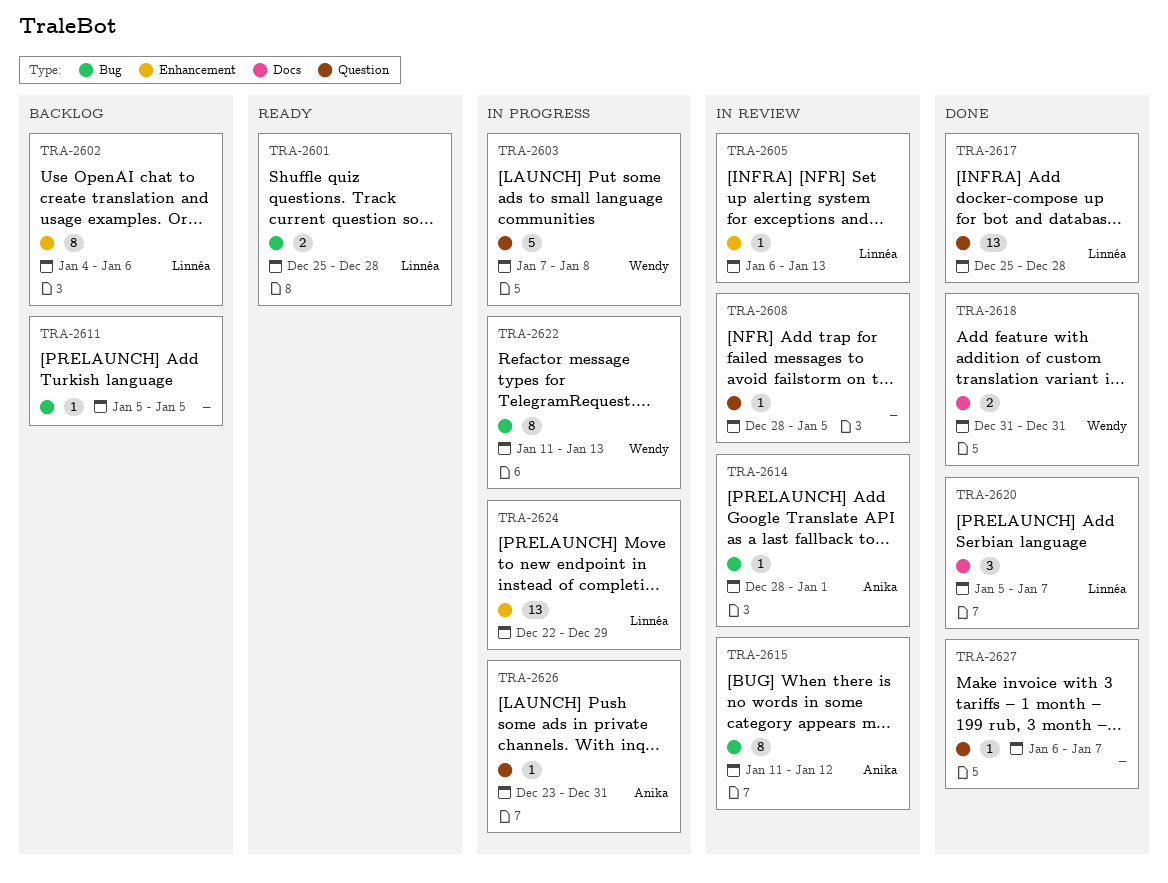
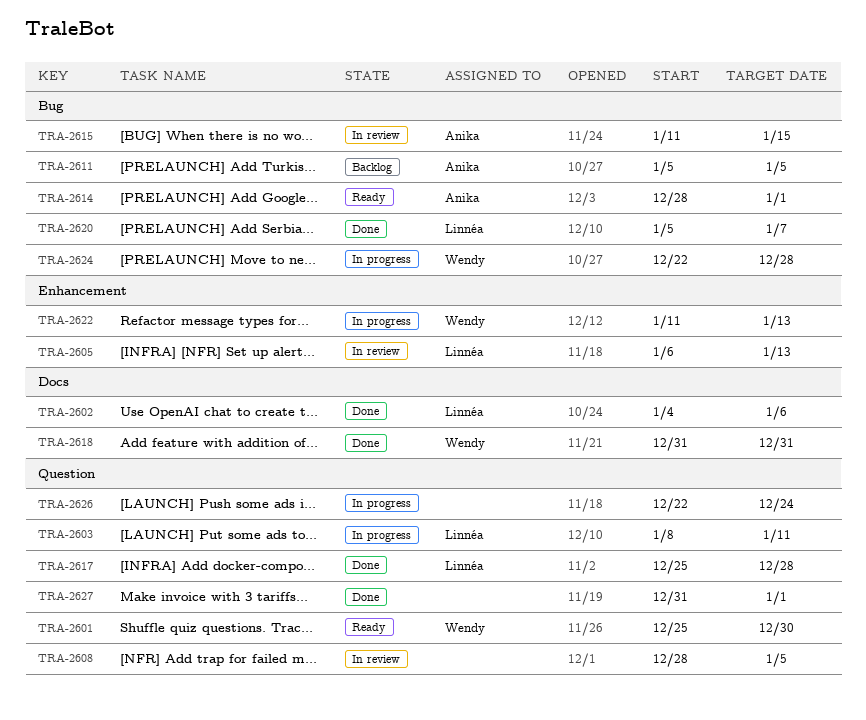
TRA-2601, owner: Linnéa -> Wendy
TRA-2601, label: Bug -> Question
TRA-2601, due: Dec 28 -> Dec 30
TRA-2602, status: Backlog -> Done
TRA-2602, label: Enhancement -> Docs
TRA-2603, owner: Wendy -> Linnéa
TRA-2603, start: Jan 7 -> Jan 8
TRA-2603, due: Jan 8 -> Jan 11
TRA-2611, owner: none -> Anika
TRA-2614, status: In review -> Ready
TRA-2615, due: Jan 12 -> Jan 15
TRA-2620, label: Docs -> Bug
TRA-2622, label: Bug -> Enhancement
TRA-2624, owner: Linnéa -> Wendy
TRA-2624, label: Enhancement -> Bug
TRA-2624, due: Dec 29 -> Dec 28
TRA-2626, owner: Anika -> none
TRA-2626, start: Dec 23 -> Dec 22
TRA-2626, due: Dec 31 -> Dec 24
TRA-2627, start: Jan 6 -> Dec 31
TRA-2627, due: Jan 7 -> Jan 1

